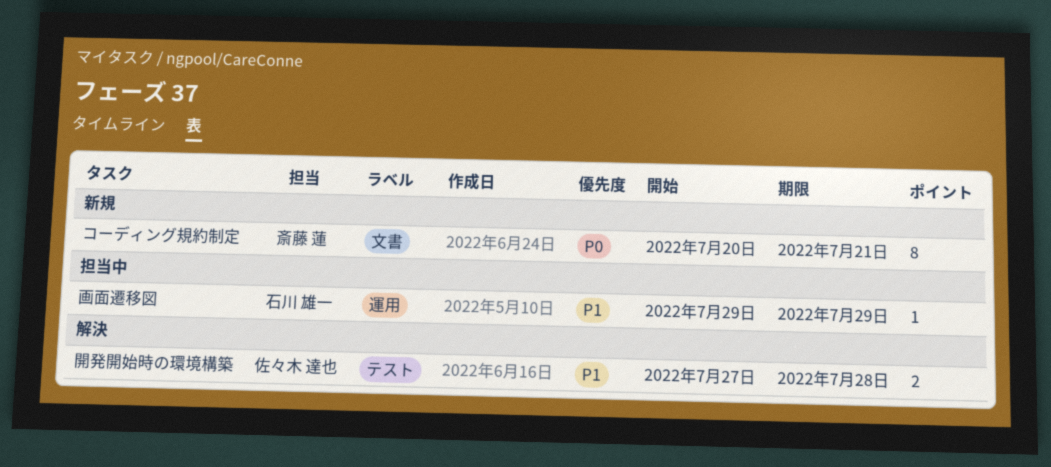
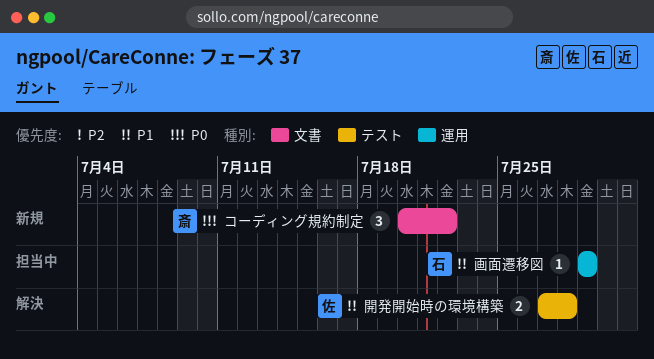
コーディング規約制定, estimate: 8 -> 3
コーディング規約制定, due: Jul 21 -> Jul 22

